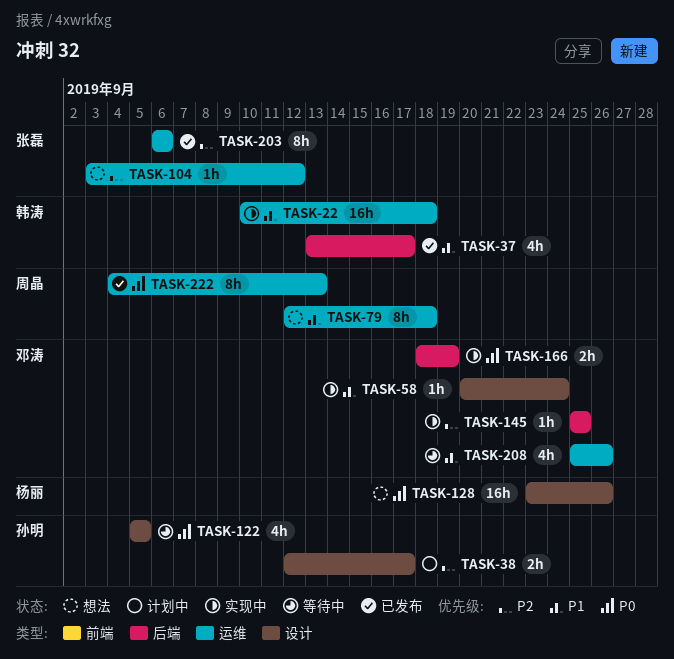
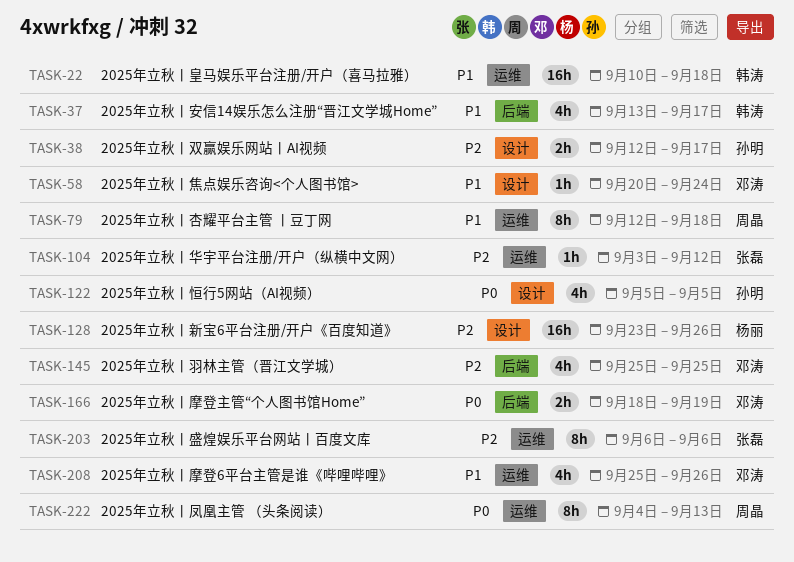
TASK-128, priority: P0 -> P2
TASK-145, estimate: 1h -> 4h

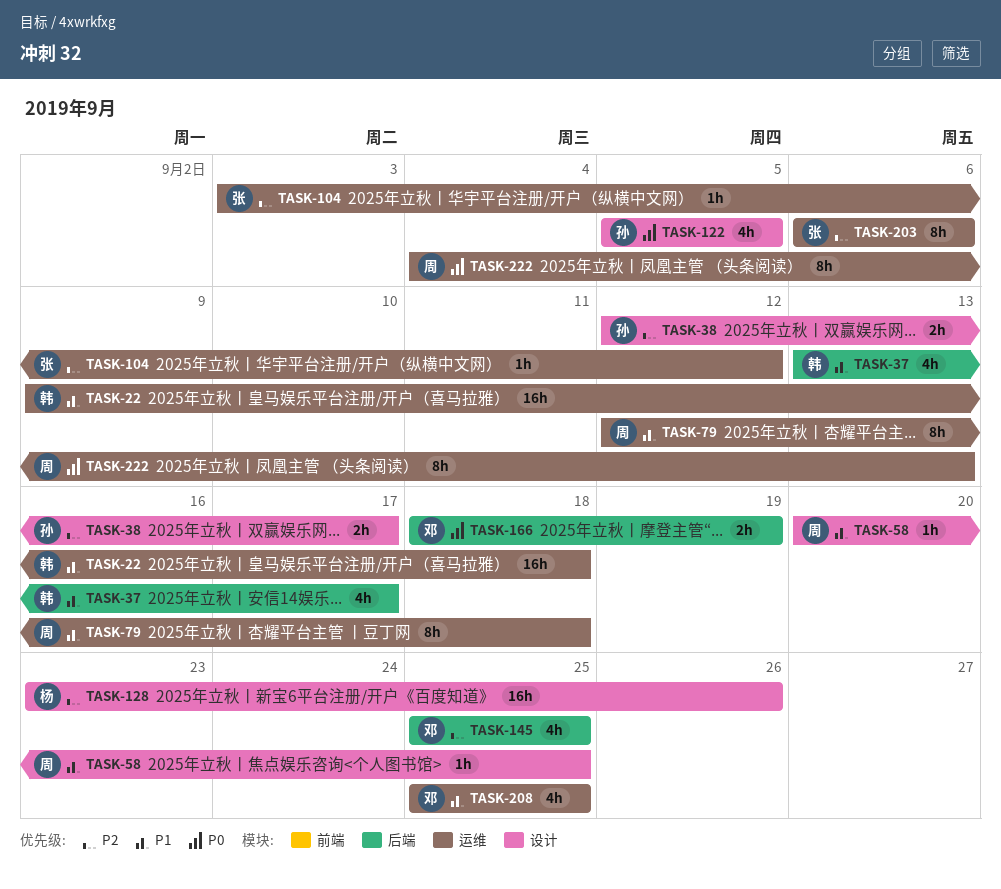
TASK-22, start: Sep 10 -> Sep 9
TASK-58, owner: 邓涛 -> 周晶
TASK-58, due: Sep 24 -> Sep 25
TASK-208, due: Sep 26 -> Sep 25

